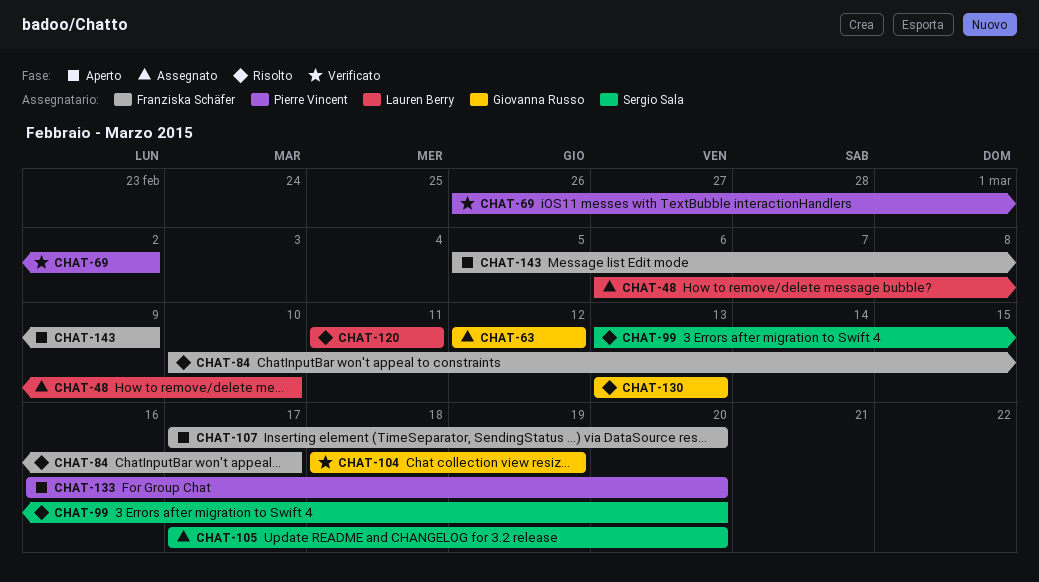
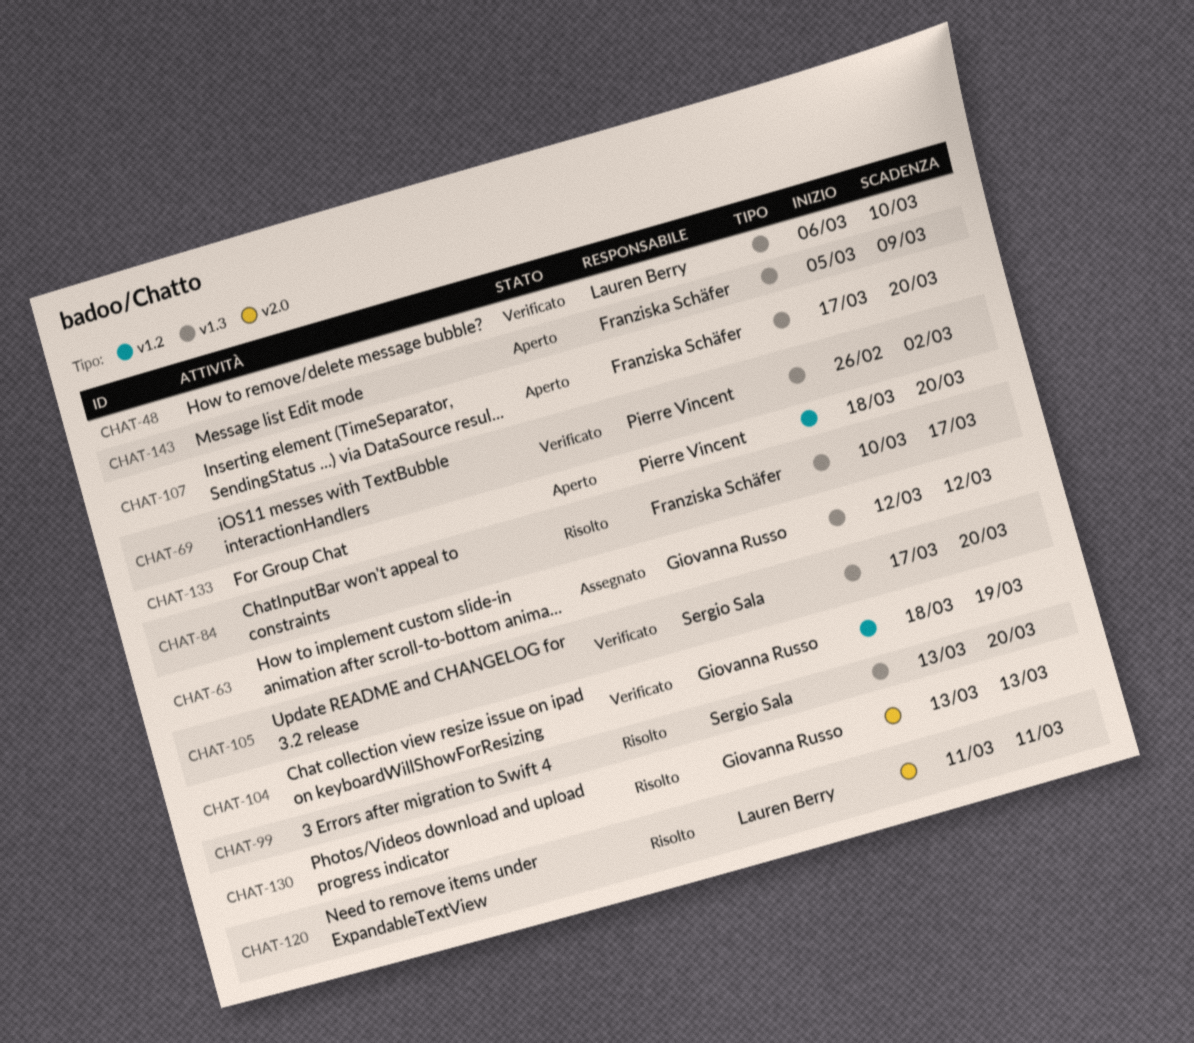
CHAT-48, status: Assegnato -> Verificato
CHAT-105, status: Assegnato -> Verificato
CHAT-133, start: Mar 16 -> Mar 18

